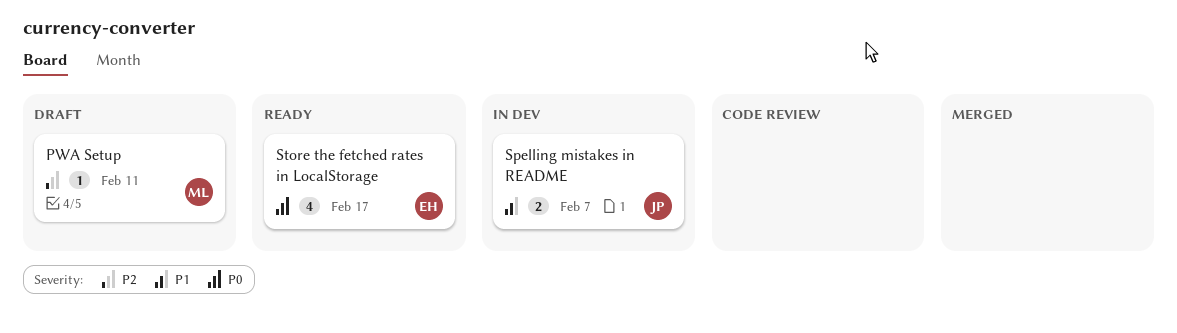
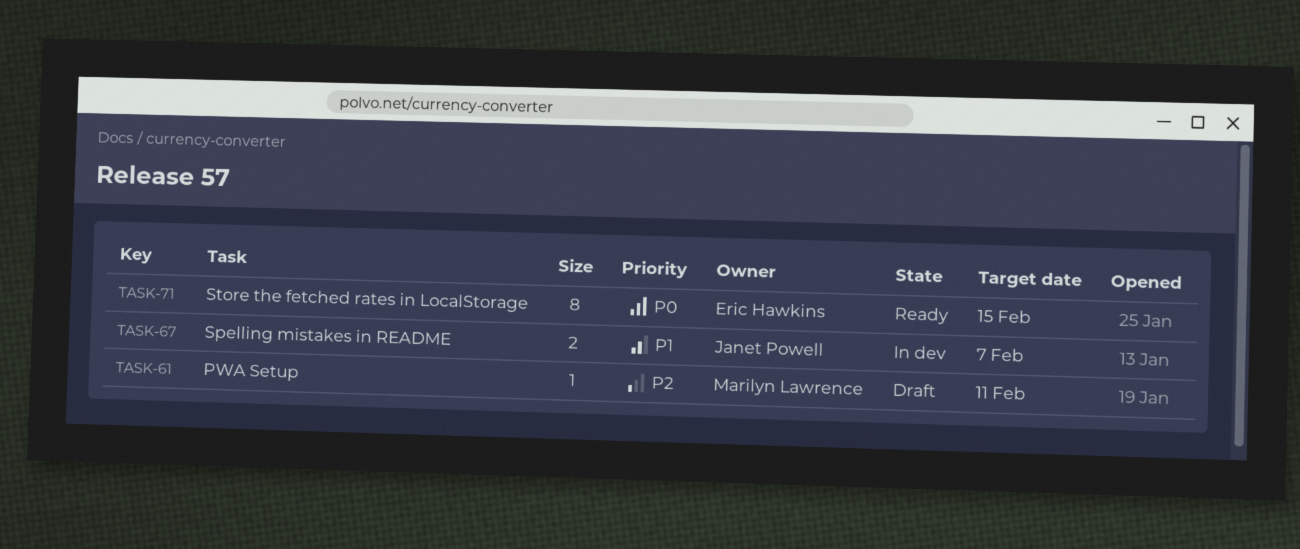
Store the fetched rates in LocalStorage, estimate: 4 -> 8
Store the fetched rates in LocalStorage, due: Feb 17 -> Feb 15

